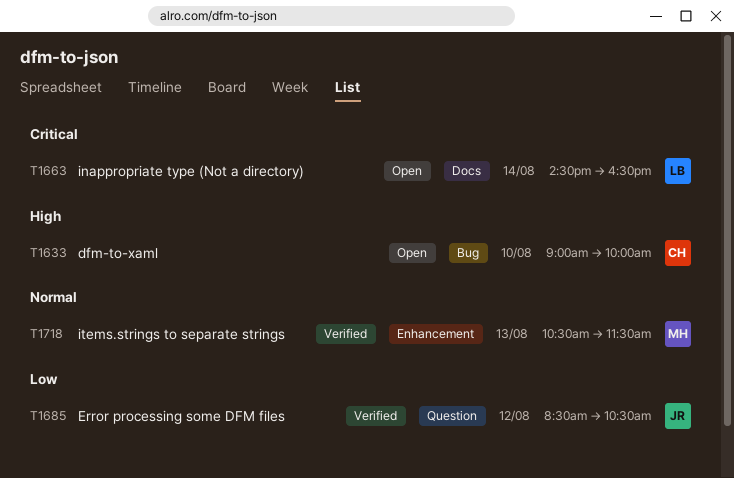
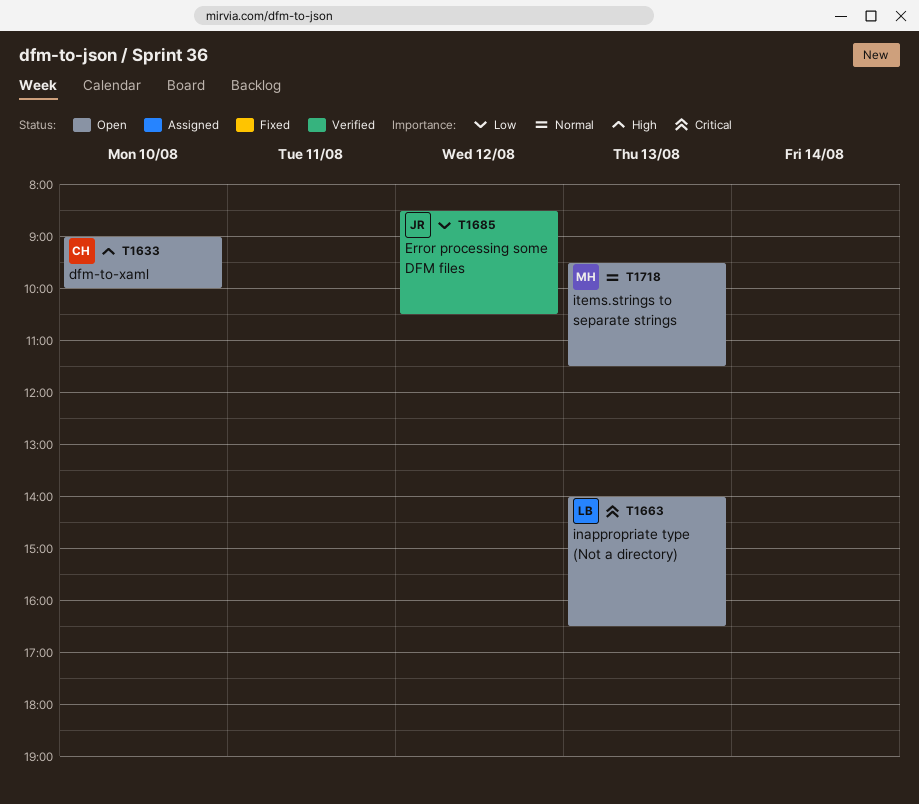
T1663, day: Aug 14 -> Aug 13
T1663, begins: 14:30 -> 14:00
T1718, status: Verified -> Open
T1718, begins: 10:30 -> 09:30

